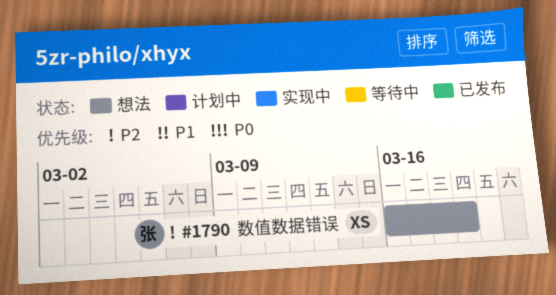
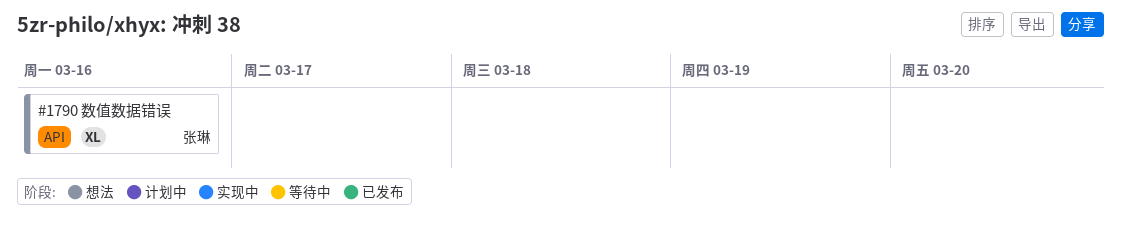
#1790, estimate: XS -> XL
#1790, due: Mar 19 -> Mar 16

